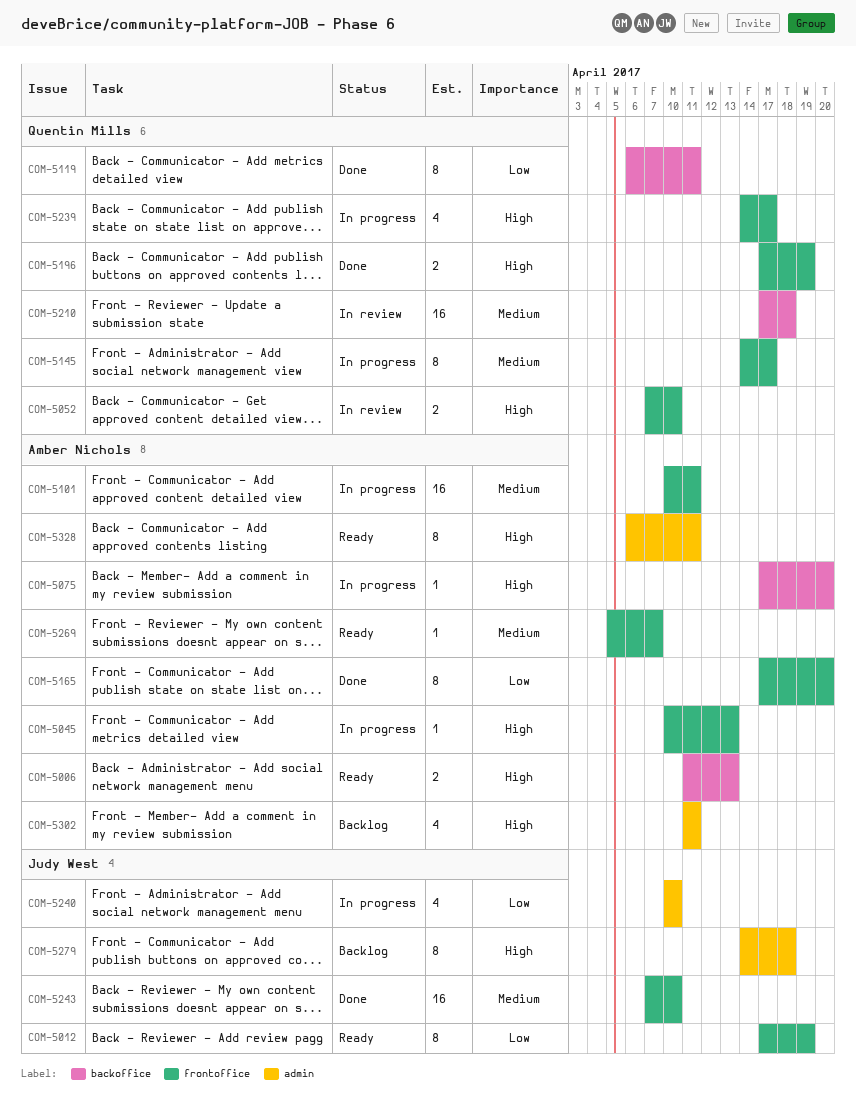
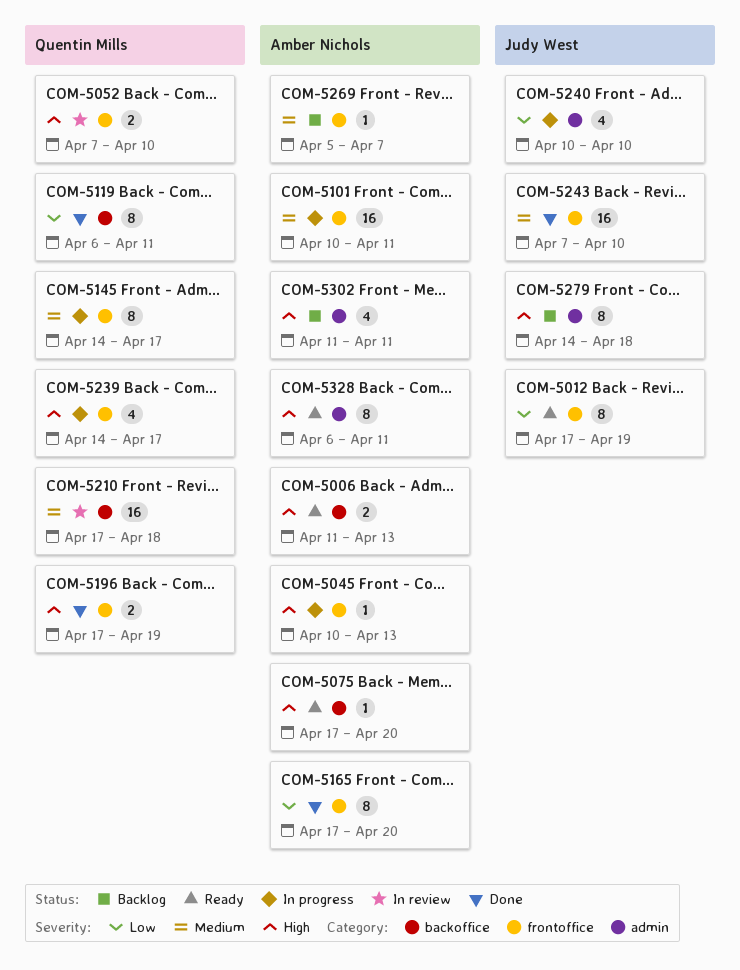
COM-5075, status: In progress -> Ready
COM-5269, status: Ready -> Backlog

